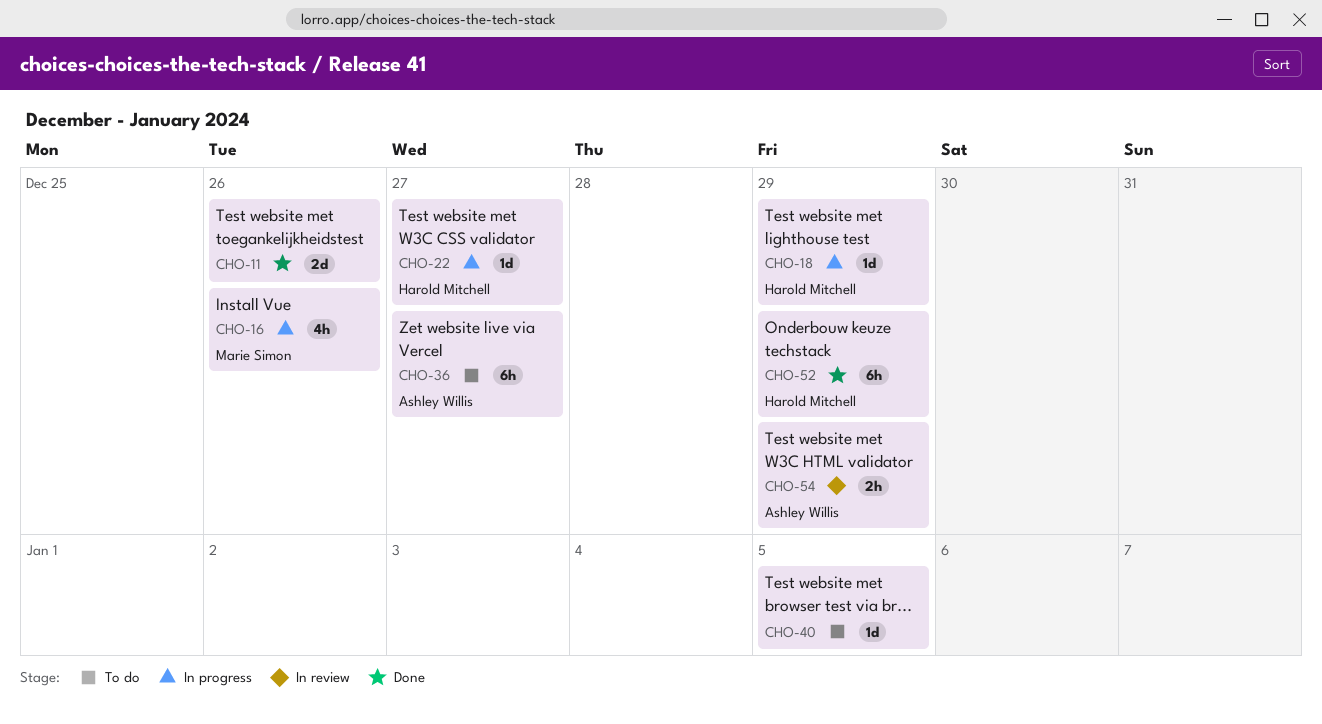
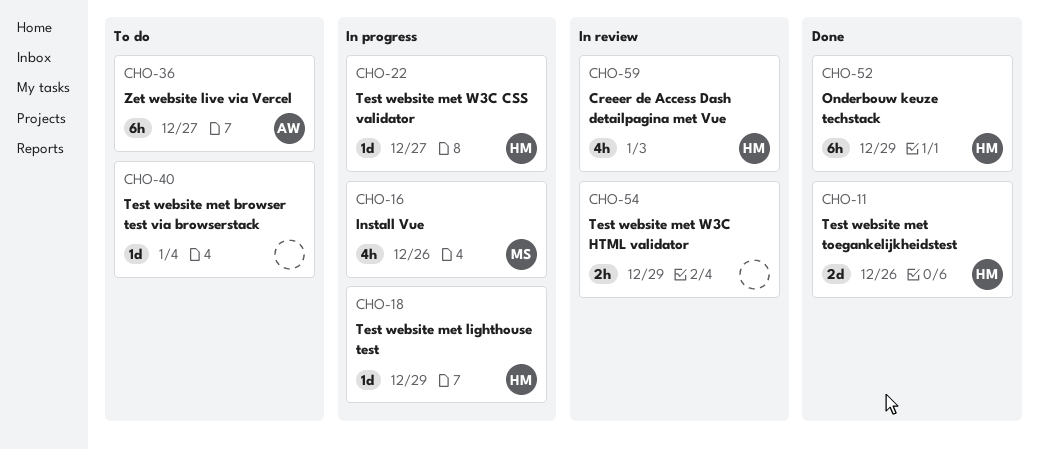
CHO-11, owner: none -> Harold Mitchell
CHO-40, due: Jan 5 -> Jan 4
CHO-54, owner: Ashley Willis -> none
CHO-59: none -> present

